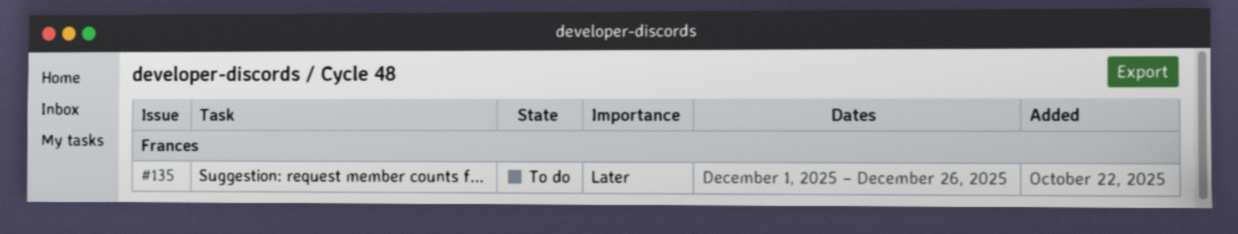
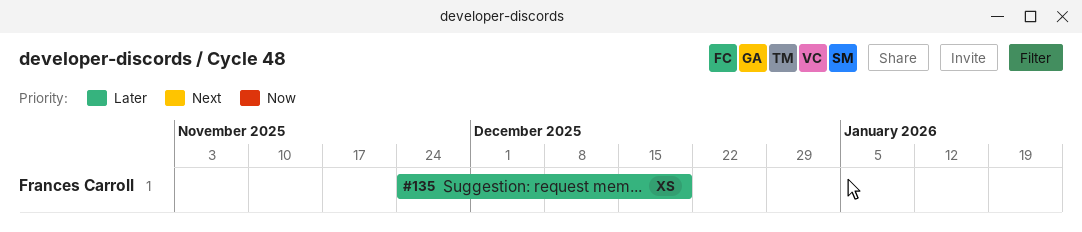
#135, start: Dec 1 -> Nov 24
#135, due: Dec 26 -> Dec 19

